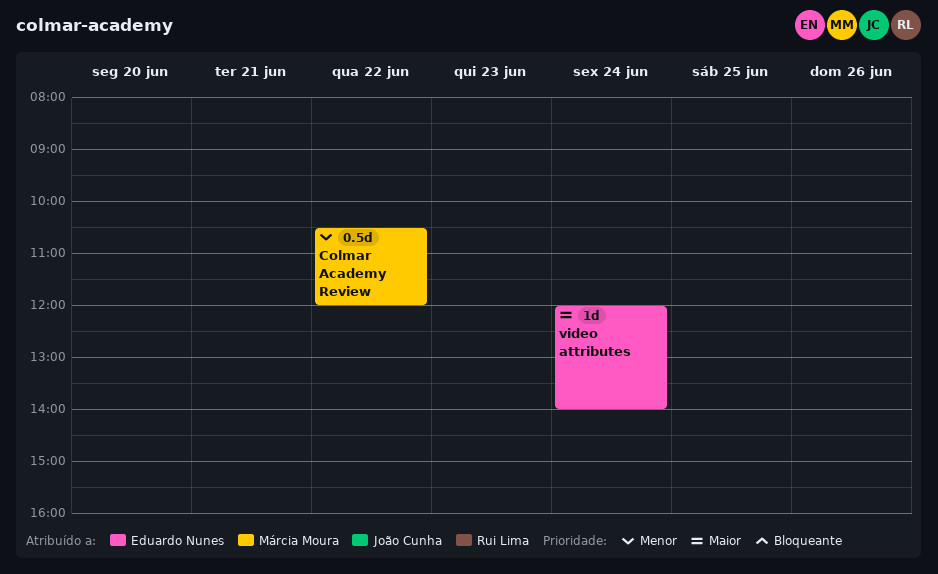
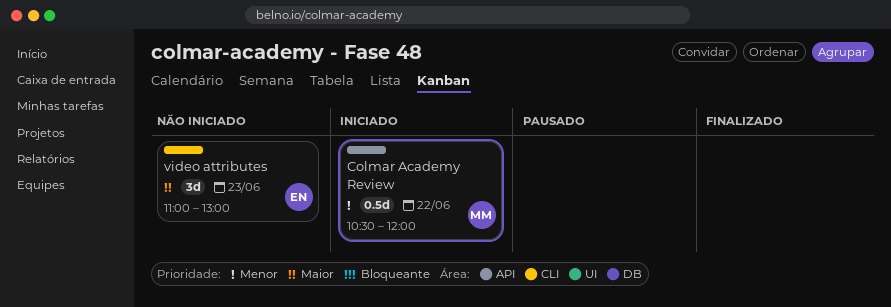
video attributes, estimate: 1d -> 3d
video attributes, day: Jun 24 -> Jun 23
video attributes, begins: 12:00 -> 11:00
video attributes, ends: 14:00 -> 13:00

